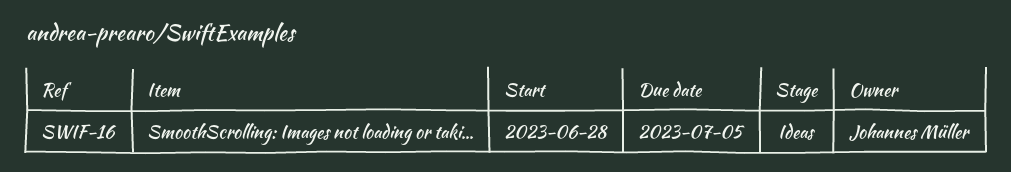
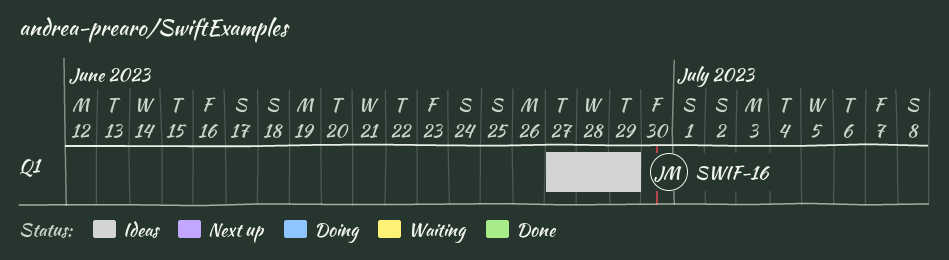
SWIF-16, start: Jun 28 -> Jun 27
SWIF-16, due: Jul 5 -> Jun 29

